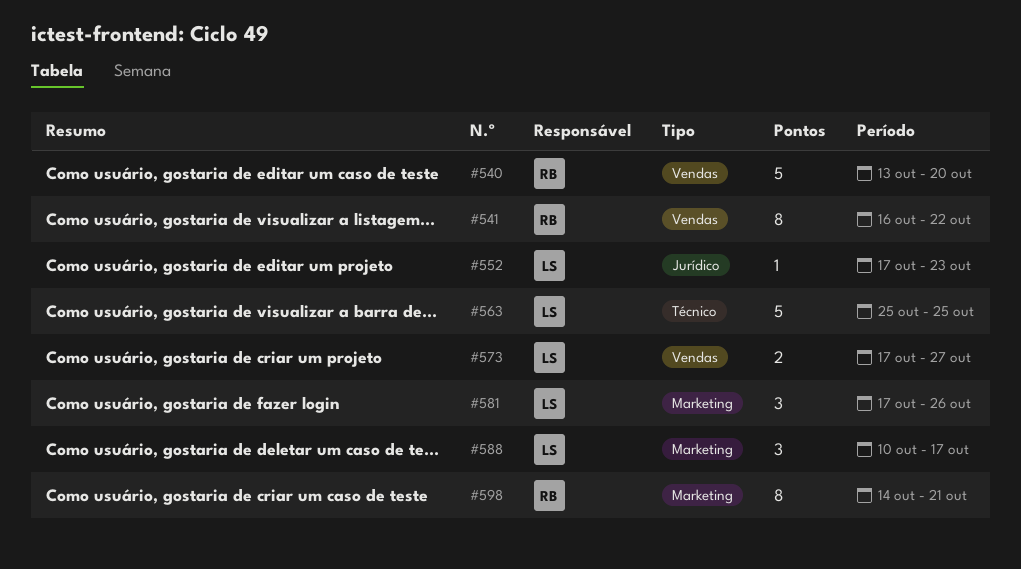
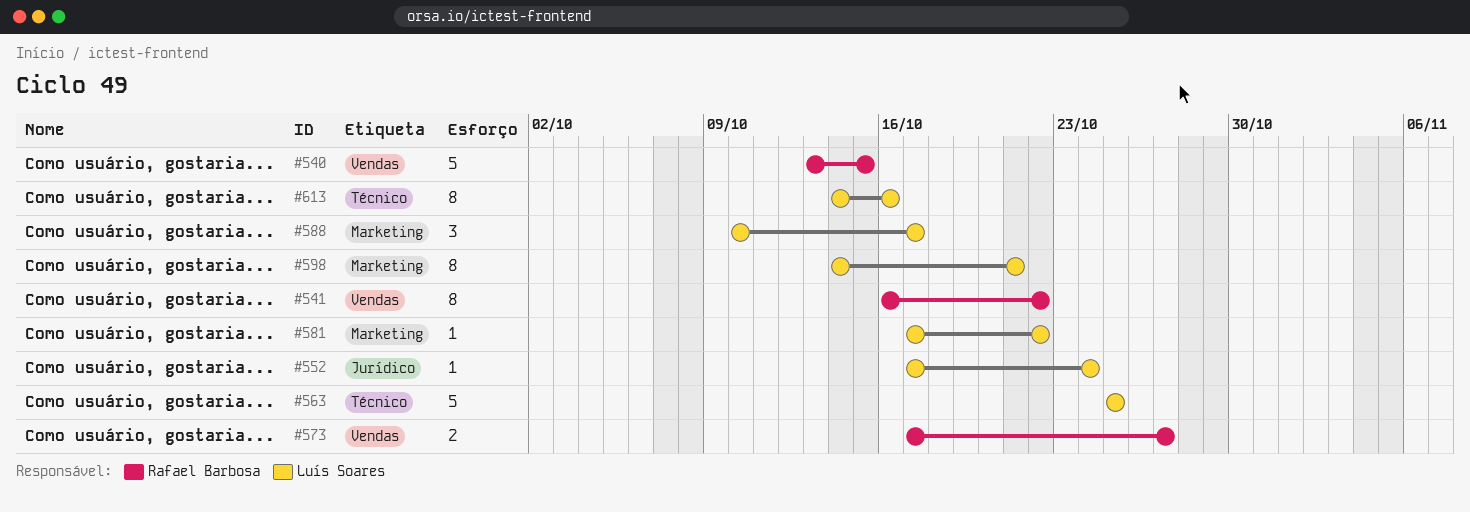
#540, due: Oct 20 -> Oct 15
#552, due: Oct 23 -> Oct 24
#573, owner: Luís Soares -> Rafael Barbosa
#581, estimate: 3 -> 1
#581, due: Oct 26 -> Oct 22
#598, owner: Rafael Barbosa -> Luís Soares
#613: none -> present

